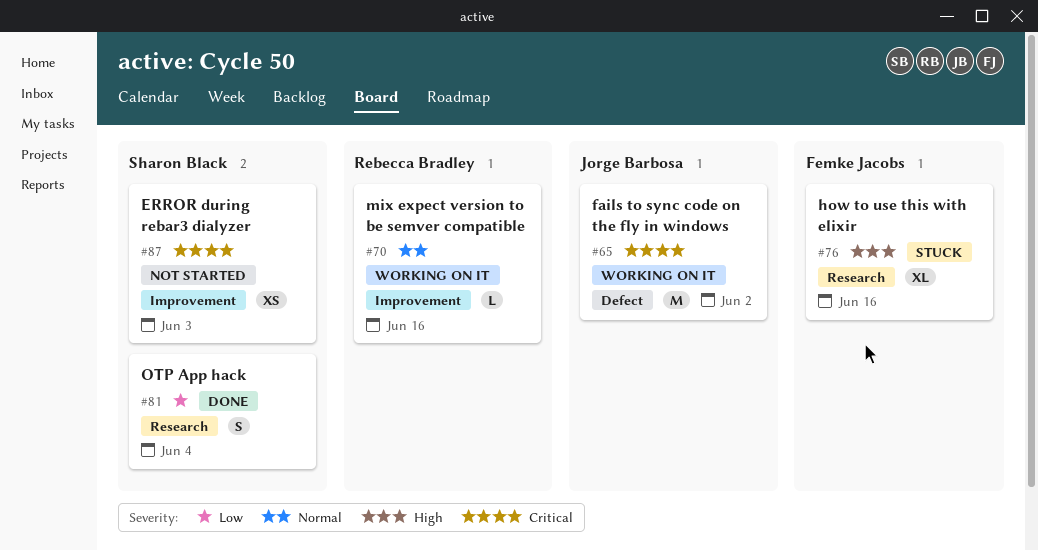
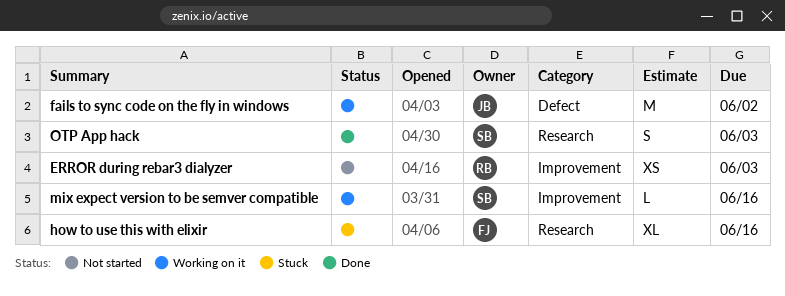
ERROR during rebar3 dialyzer, owner: Sharon Black -> Rebecca Bradley
mix expect version to be semver compatible, owner: Rebecca Bradley -> Sharon Black
OTP App hack, due: Jun 4 -> Jun 3

